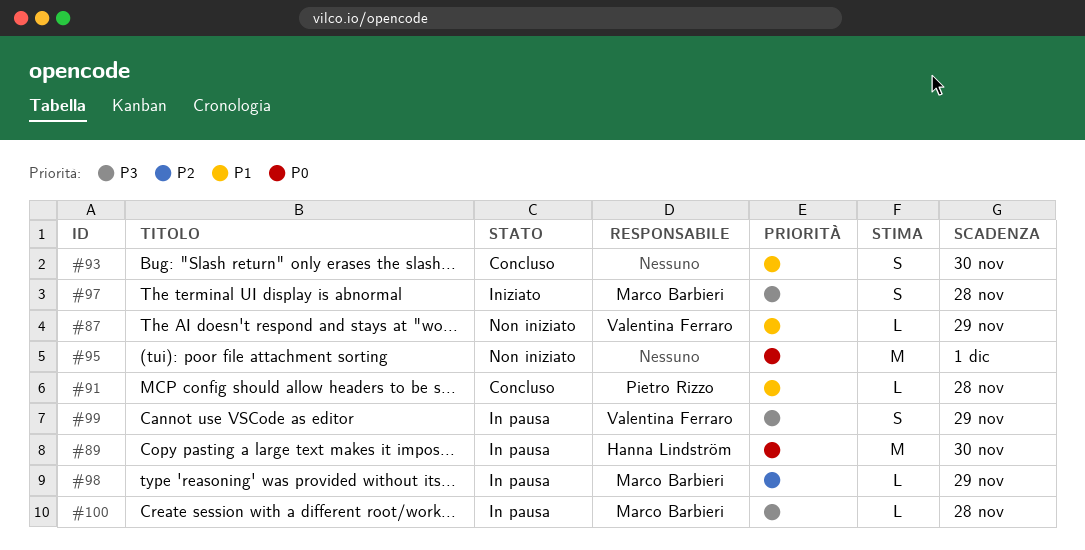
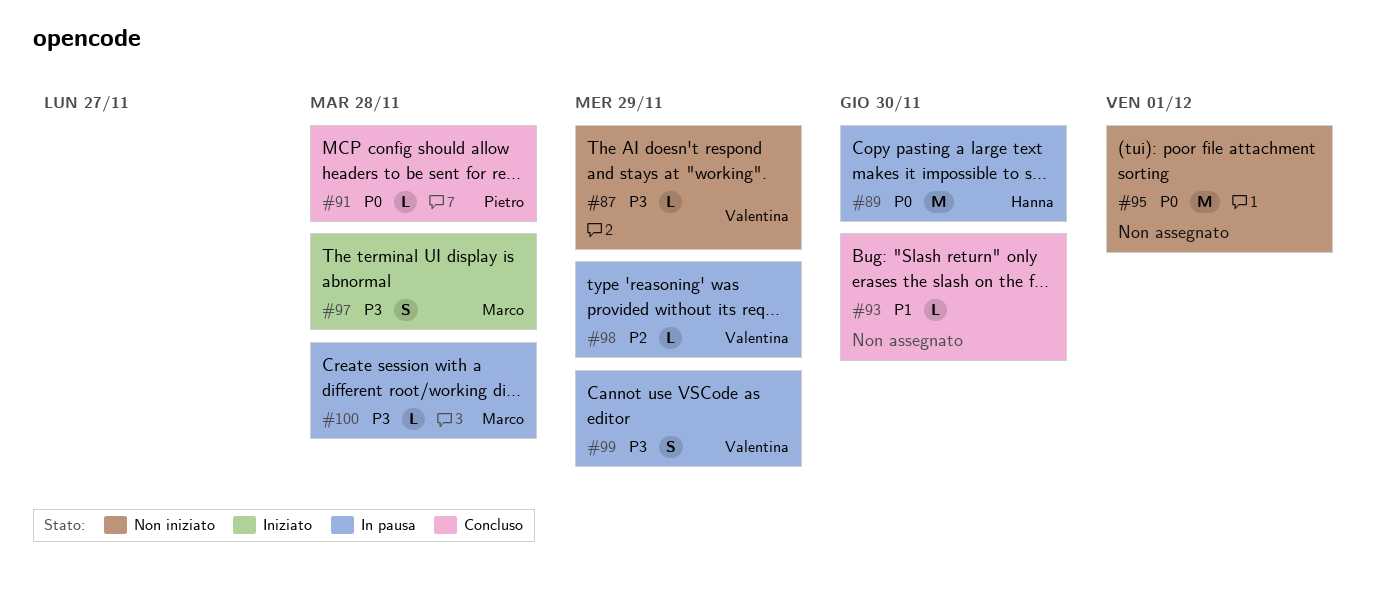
#87, priority: P1 -> P3
#91, priority: P1 -> P0
#93, estimate: S -> L
#98, owner: Marco Barbieri -> Valentina Ferraro

